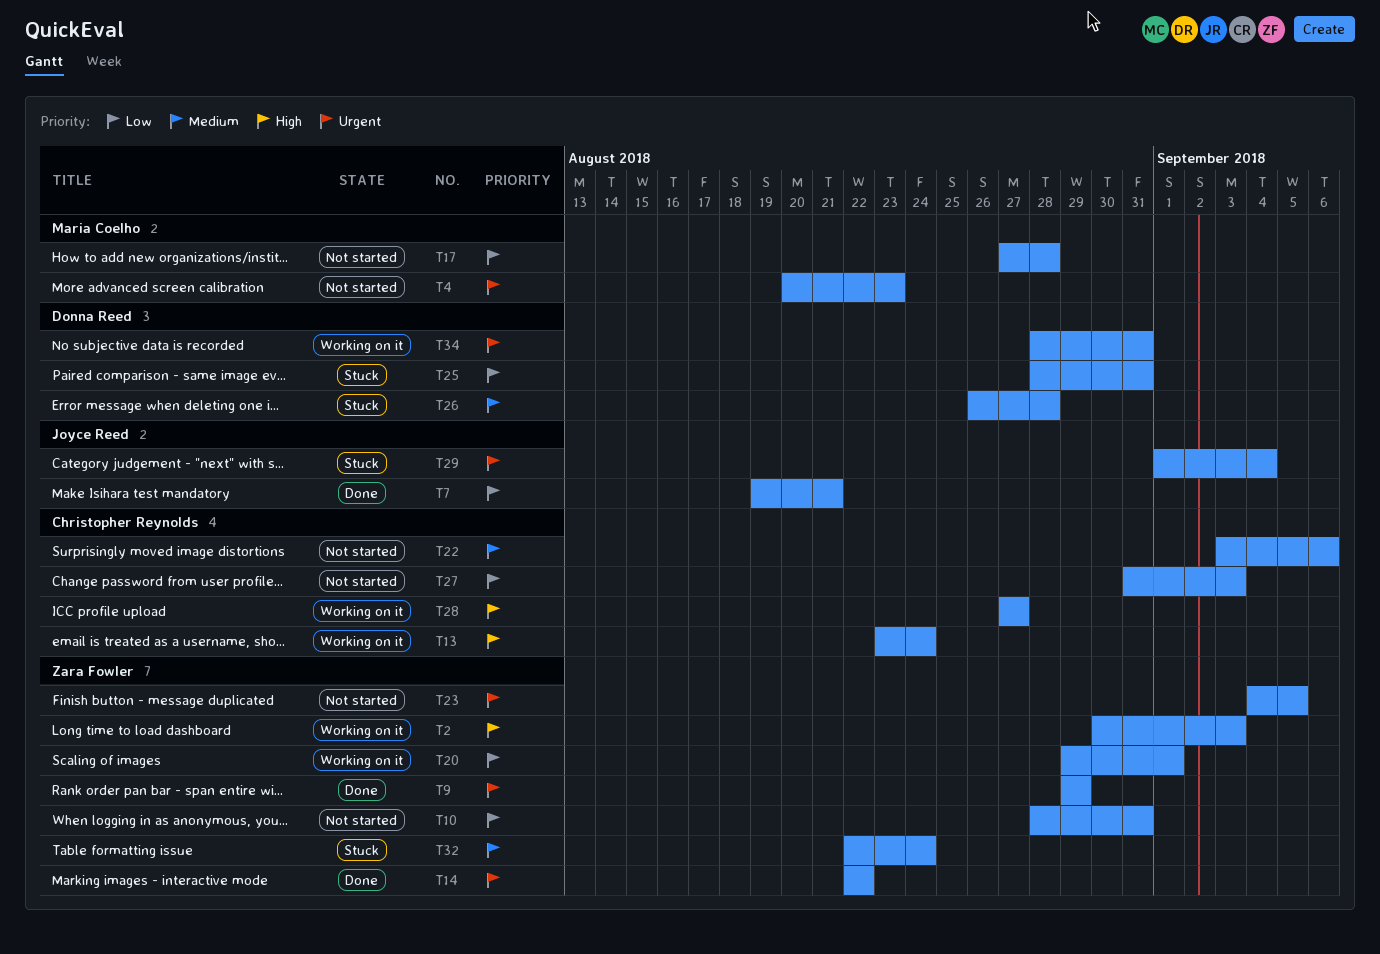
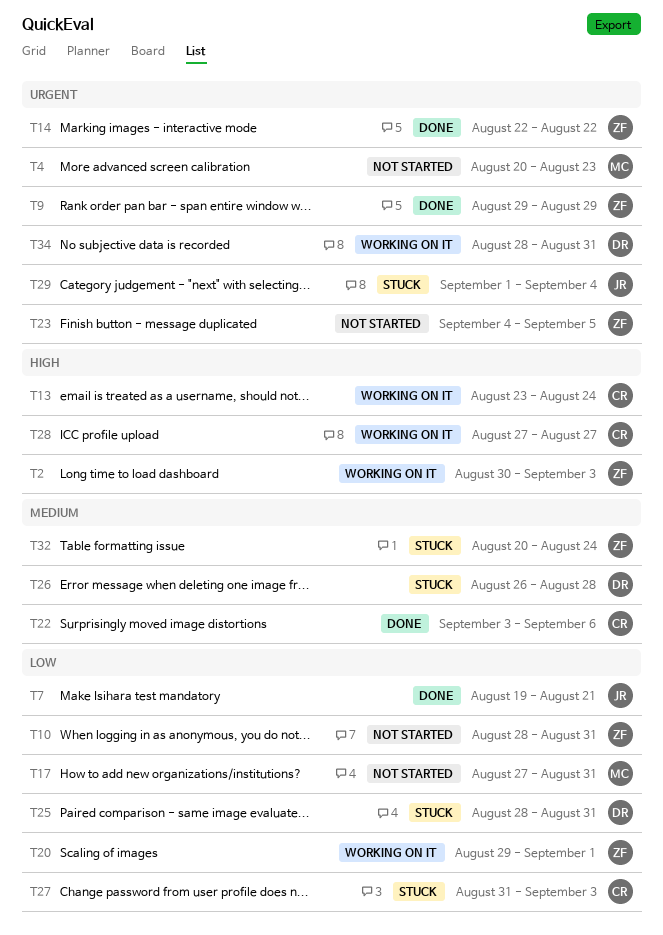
T17, due: Aug 28 -> Aug 31
T22, status: Not started -> Done
T27, status: Not started -> Stuck
T32, start: Aug 22 -> Aug 20

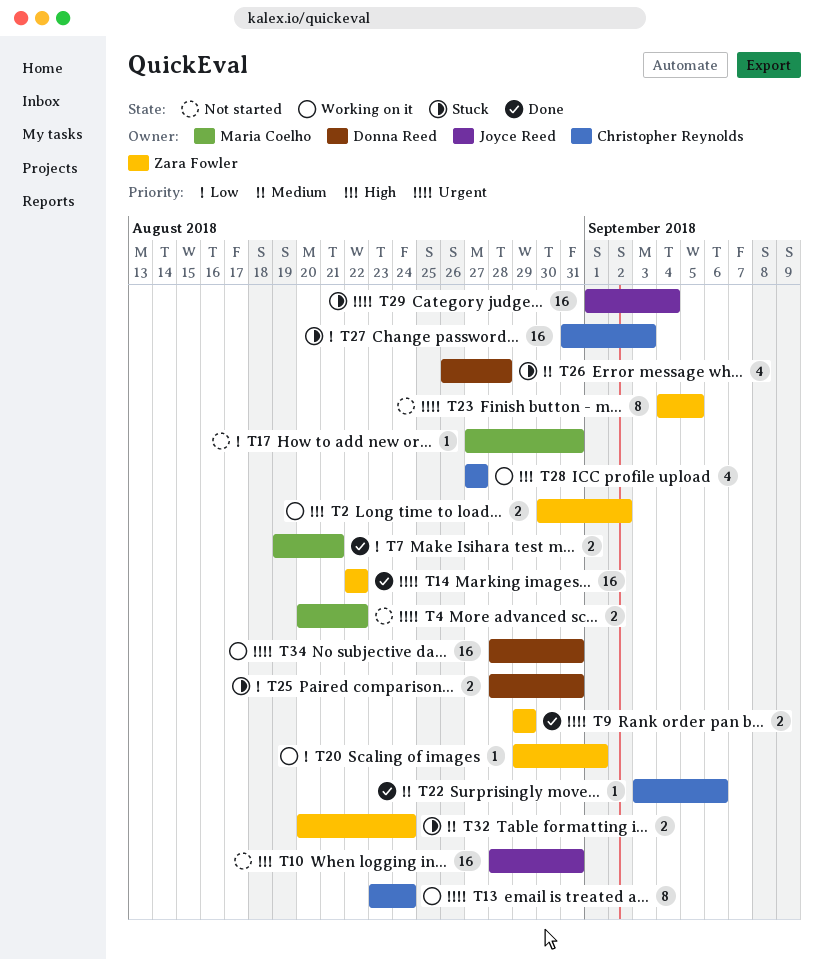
T2, due: Sep 3 -> Sep 2
T4, due: Aug 23 -> Aug 22
T7, owner: Joyce Reed -> Maria Coelho
T10, owner: Zara Fowler -> Joyce Reed
T10, priority: Low -> High
T13, priority: High -> Urgent

